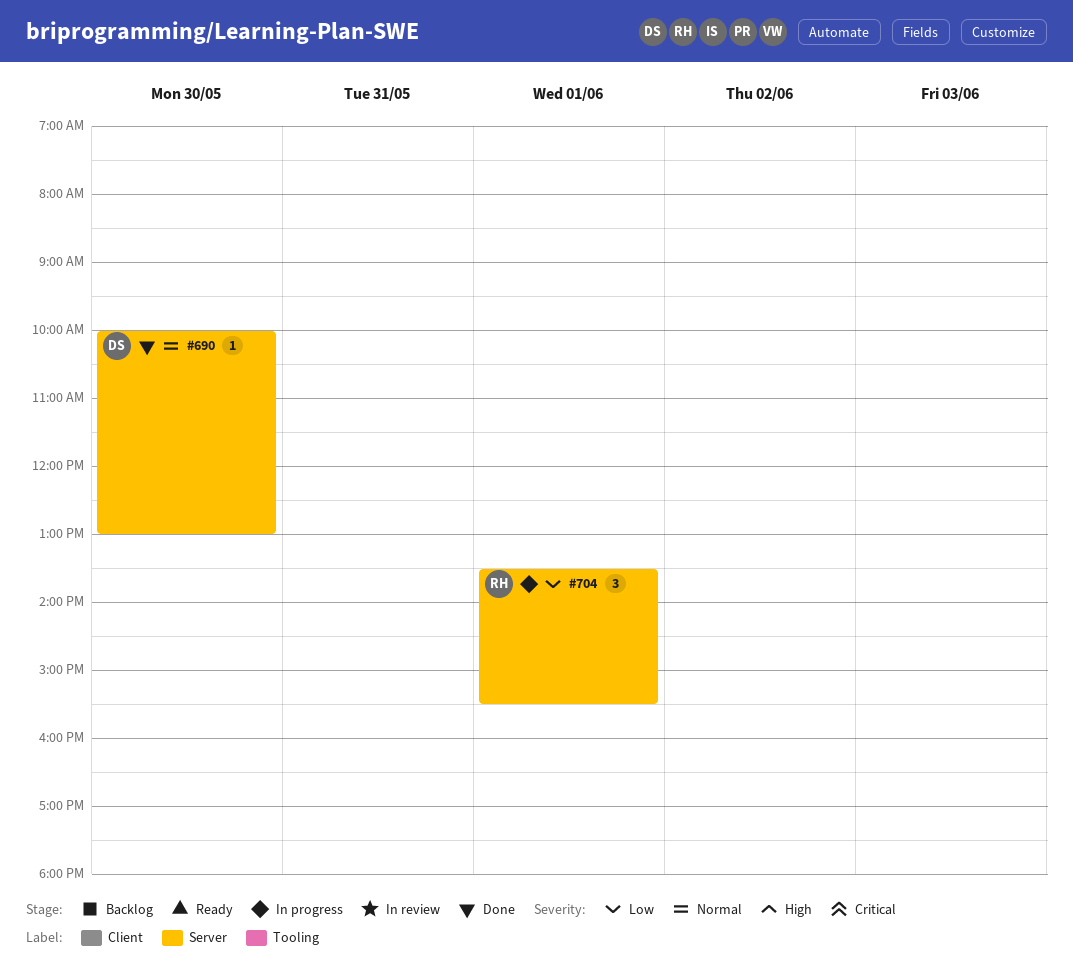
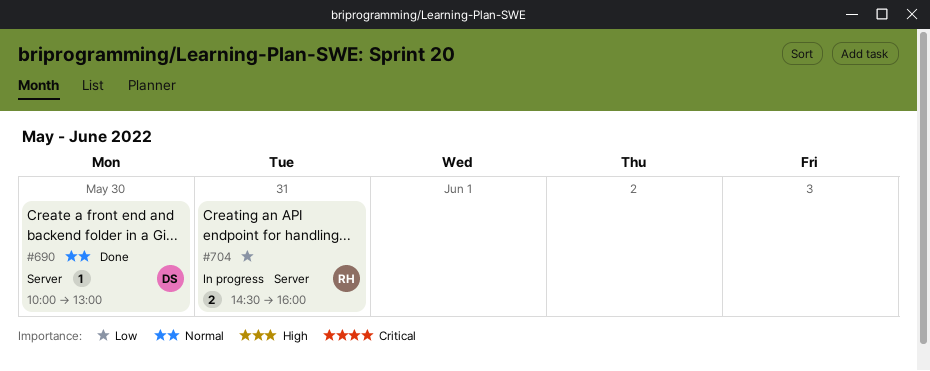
#704, estimate: 3 -> 2
#704, day: Jun 1 -> May 31
#704, begins: 13:30 -> 14:30
#704, ends: 15:30 -> 16:00

